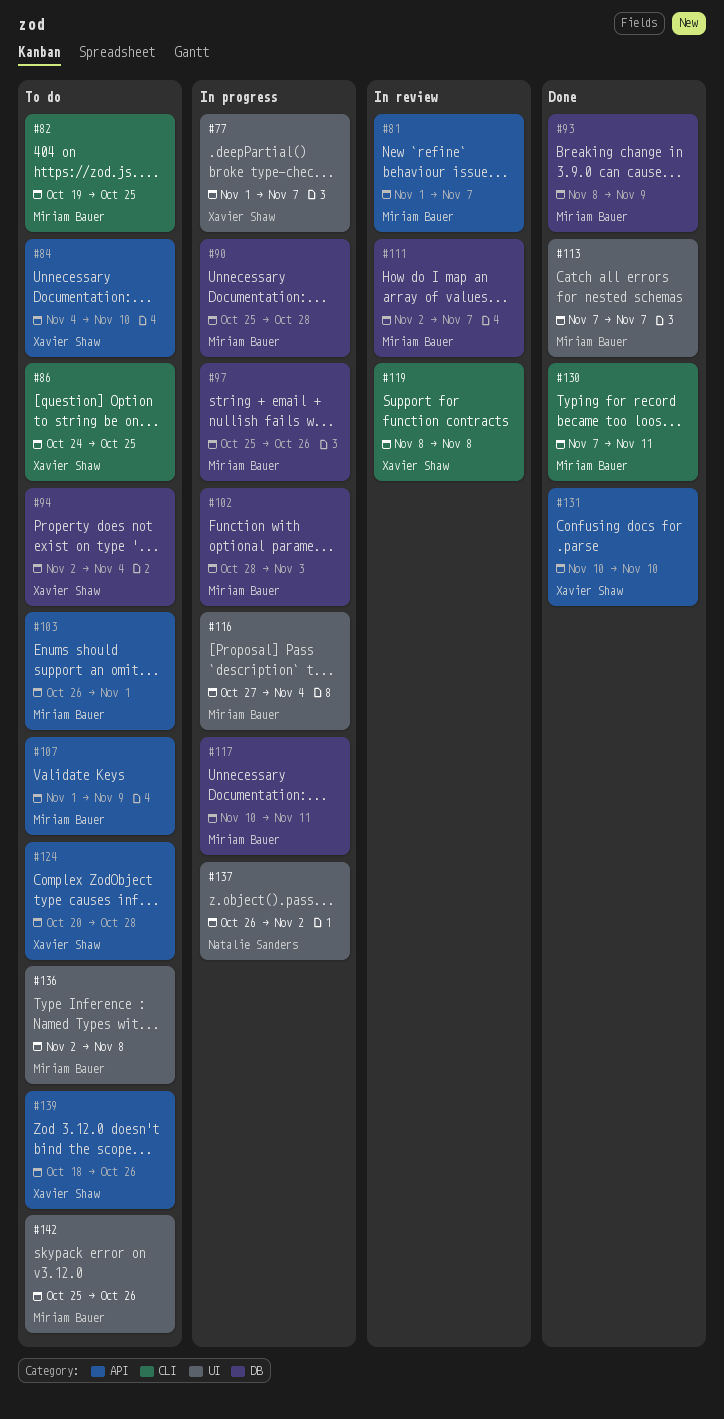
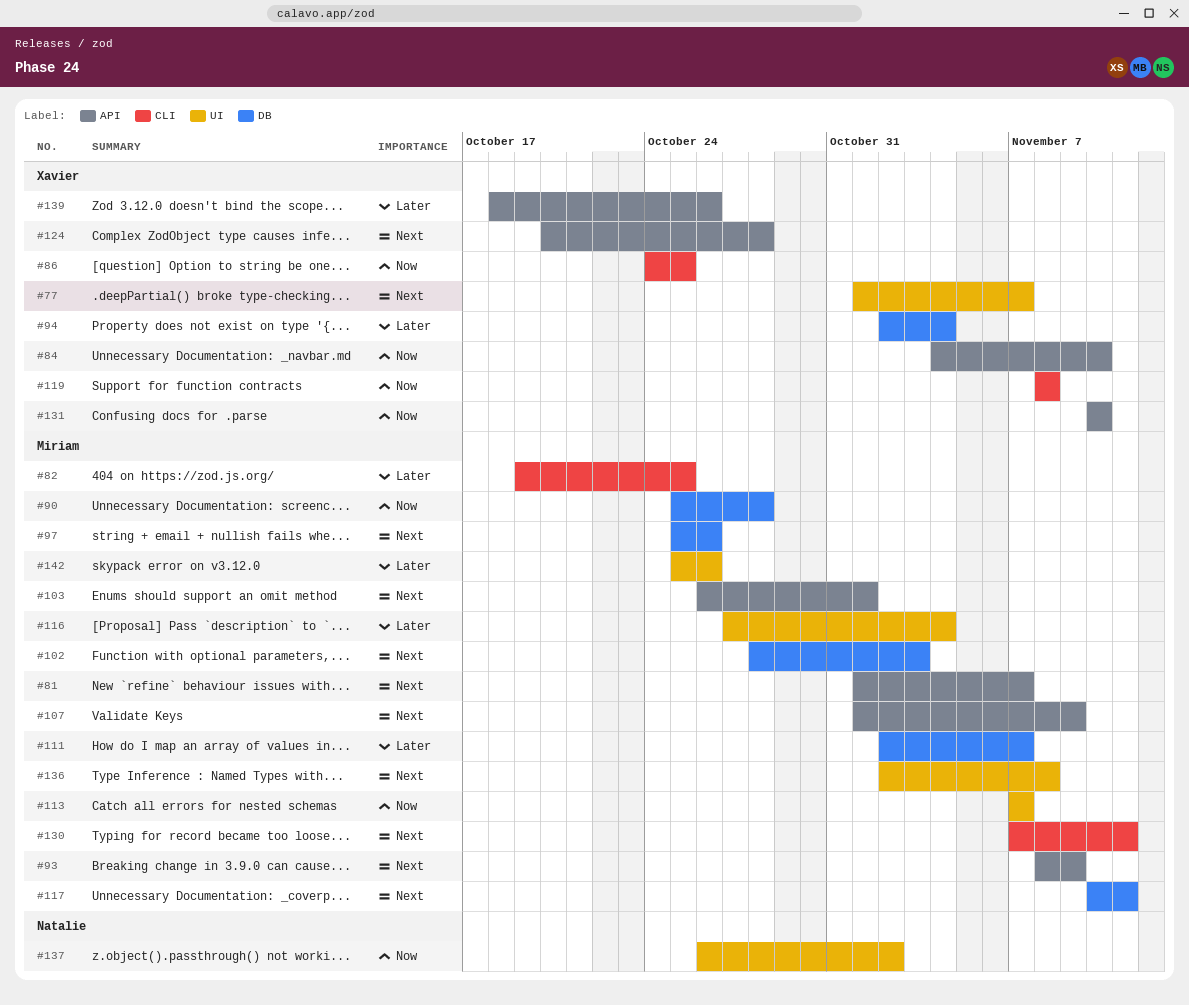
#93, label: DB -> API

